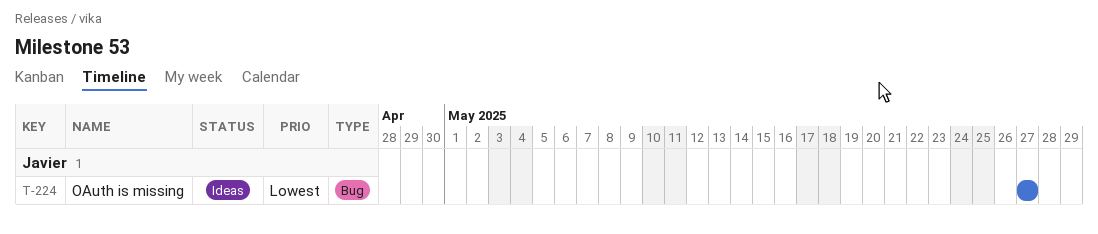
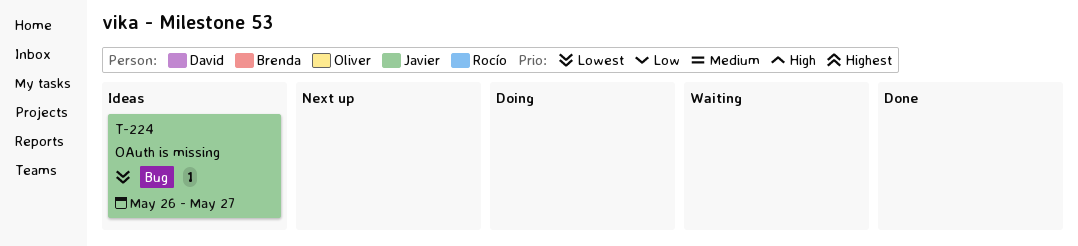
T-224, start: May 27 -> May 26

